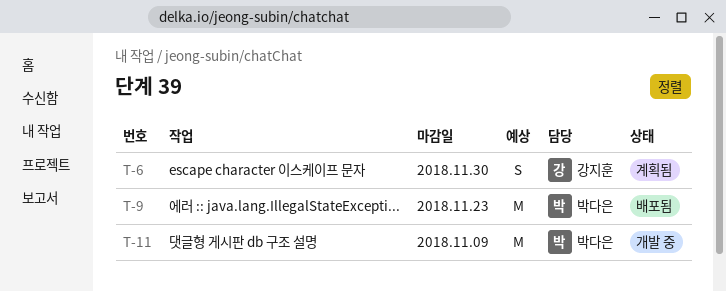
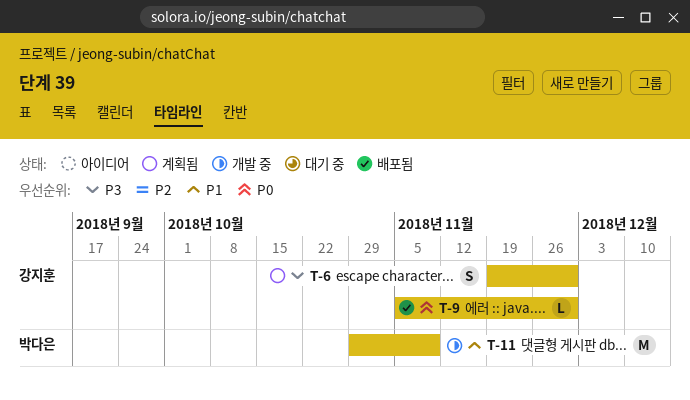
T-9, owner: 박다은 -> 강지훈
T-9, estimate: M -> L
T-9, due: Nov 23 -> Nov 30

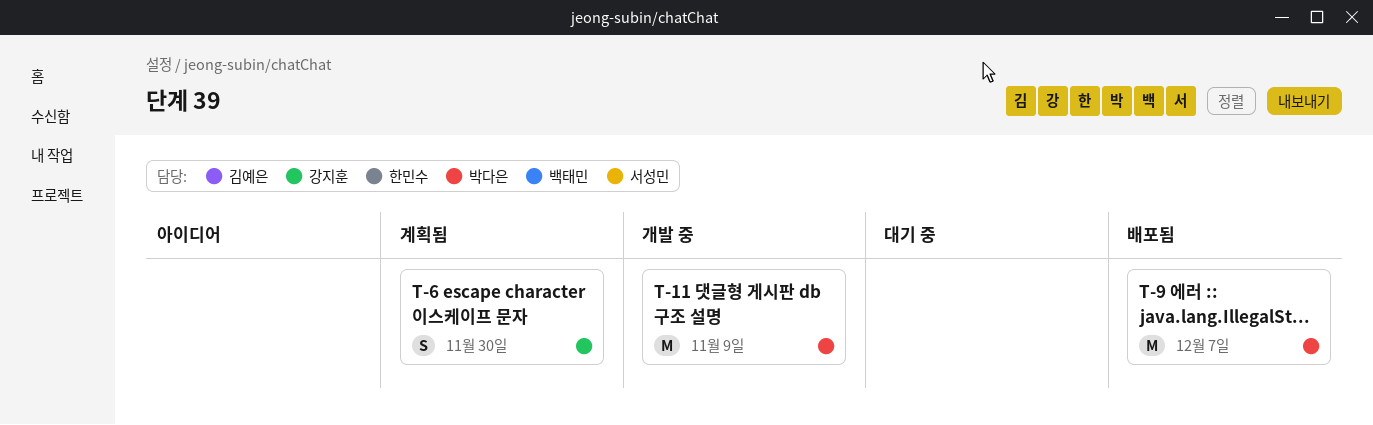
T-9, owner: 강지훈 -> 박다은
T-9, estimate: L -> M
T-9, due: Nov 30 -> Dec 7

